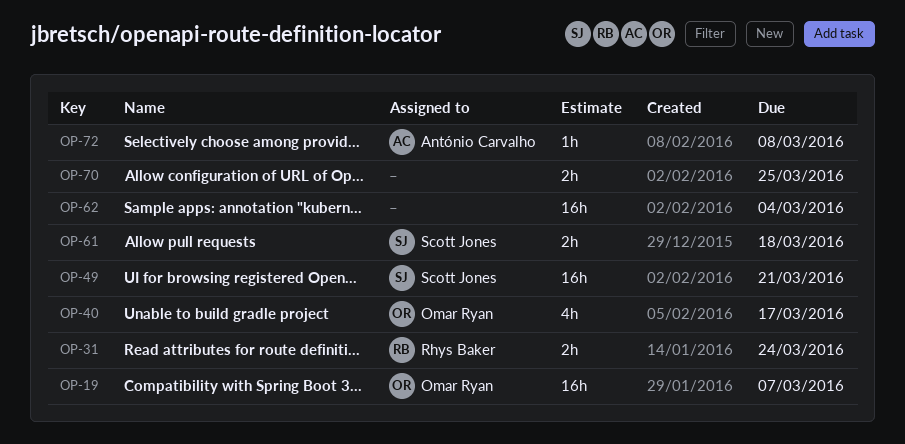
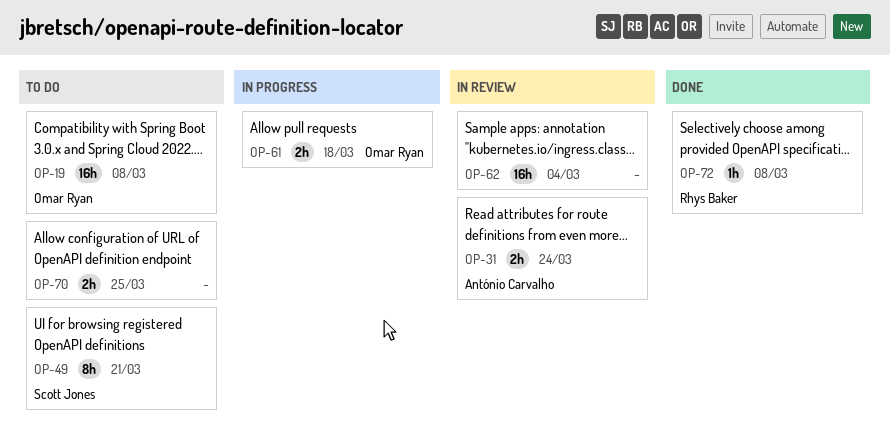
OP-19, due: Mar 7 -> Mar 8
OP-31, owner: Rhys Baker -> António Carvalho
OP-40: present -> none
OP-49, estimate: 16h -> 8h
OP-61, owner: Scott Jones -> Omar Ryan
OP-72, owner: António Carvalho -> Rhys Baker

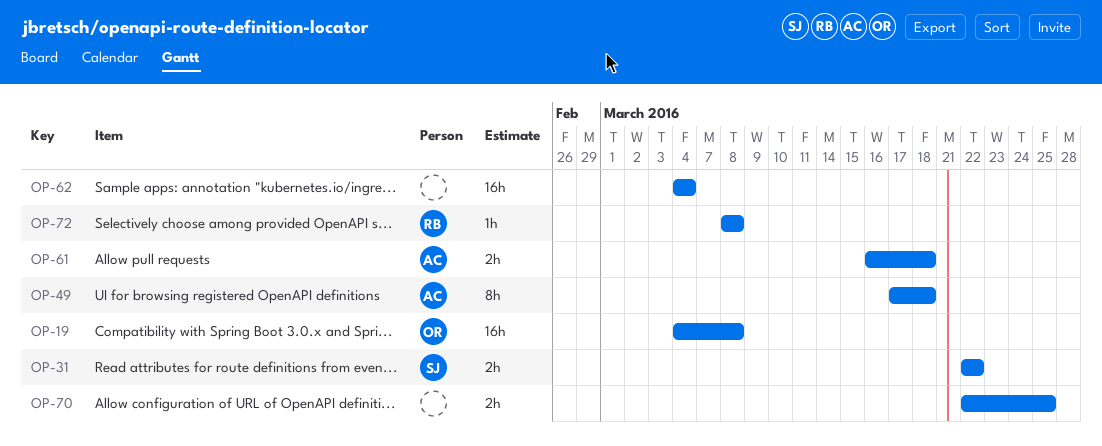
OP-31, owner: António Carvalho -> Scott Jones
OP-31, due: Mar 24 -> Mar 22
OP-49, owner: Scott Jones -> António Carvalho
OP-49, due: Mar 21 -> Mar 18
OP-61, owner: Omar Ryan -> António Carvalho

